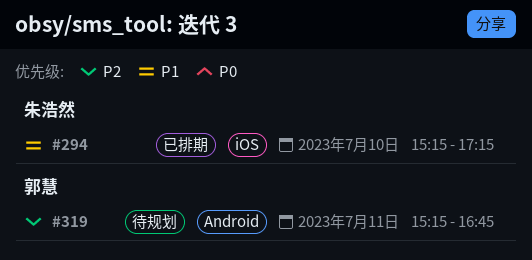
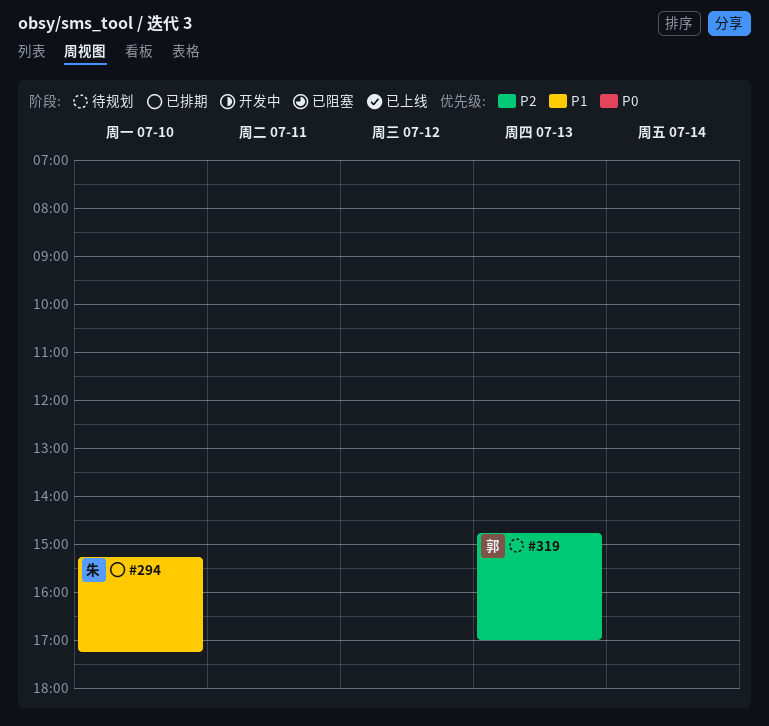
#319, day: Jul 11 -> Jul 13
#319, begins: 15:15 -> 14:45
#319, ends: 16:45 -> 17:00

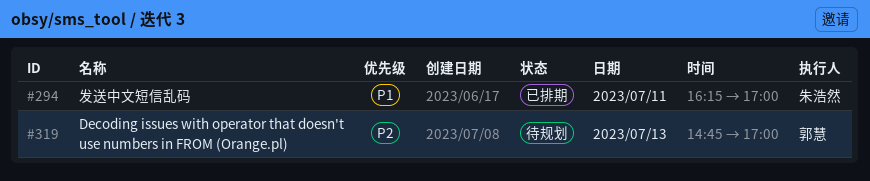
#294, day: Jul 10 -> Jul 11
#294, begins: 15:15 -> 16:15
#294, ends: 17:15 -> 17:00

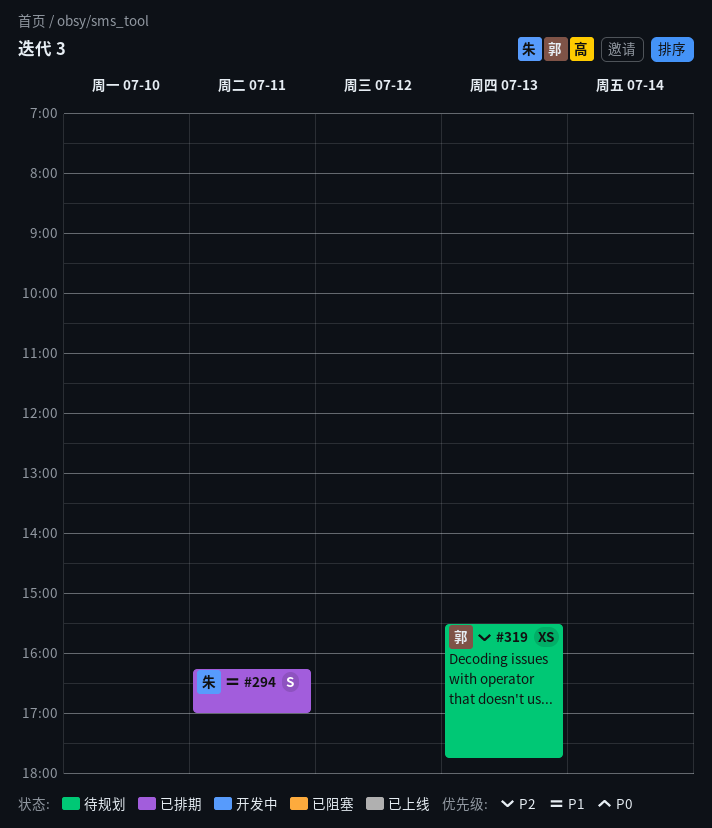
#319, begins: 14:45 -> 15:30
#319, ends: 17:00 -> 17:45

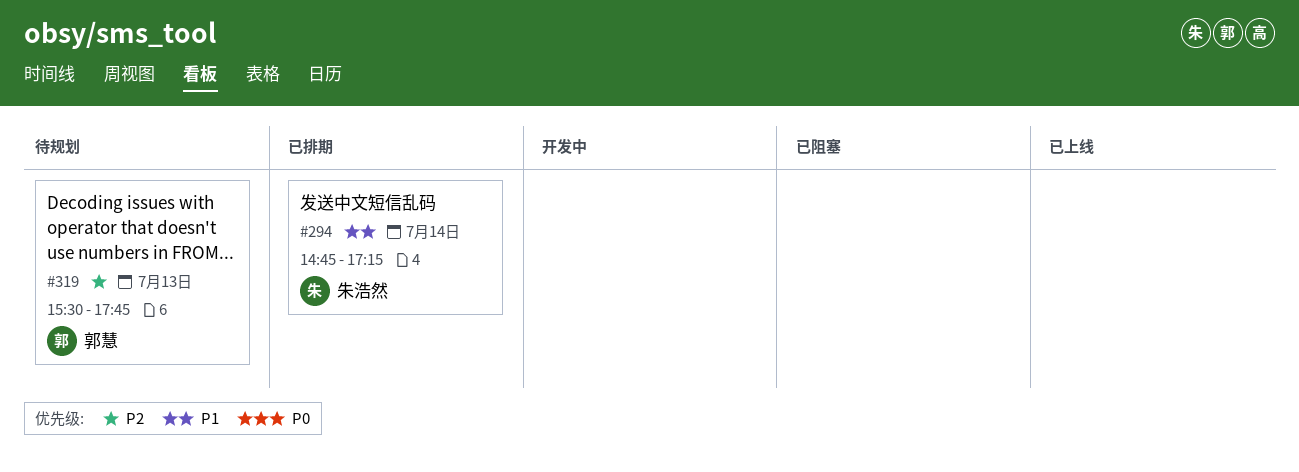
#294, day: Jul 11 -> Jul 14
#294, begins: 16:15 -> 14:45
#294, ends: 17:00 -> 17:15

